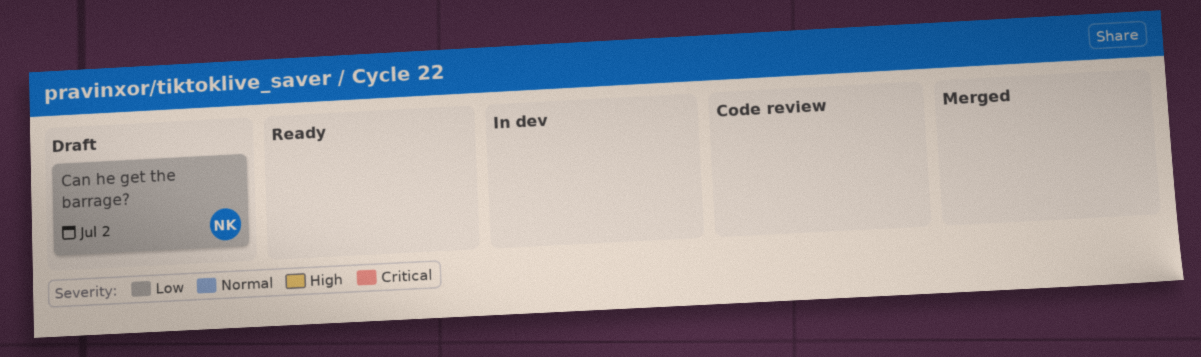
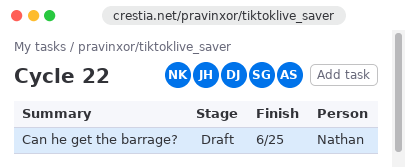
Can he get the barrage?, due: Jul 2 -> Jun 25

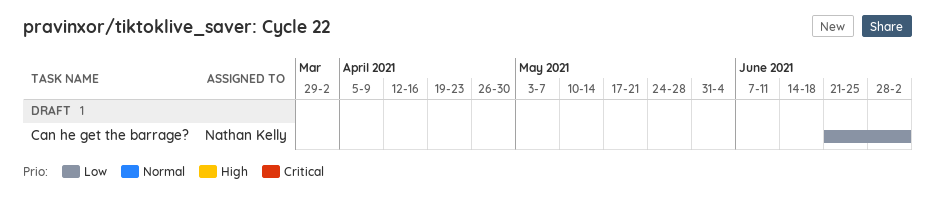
Can he get the barrage?, due: Jun 25 -> Jul 2

